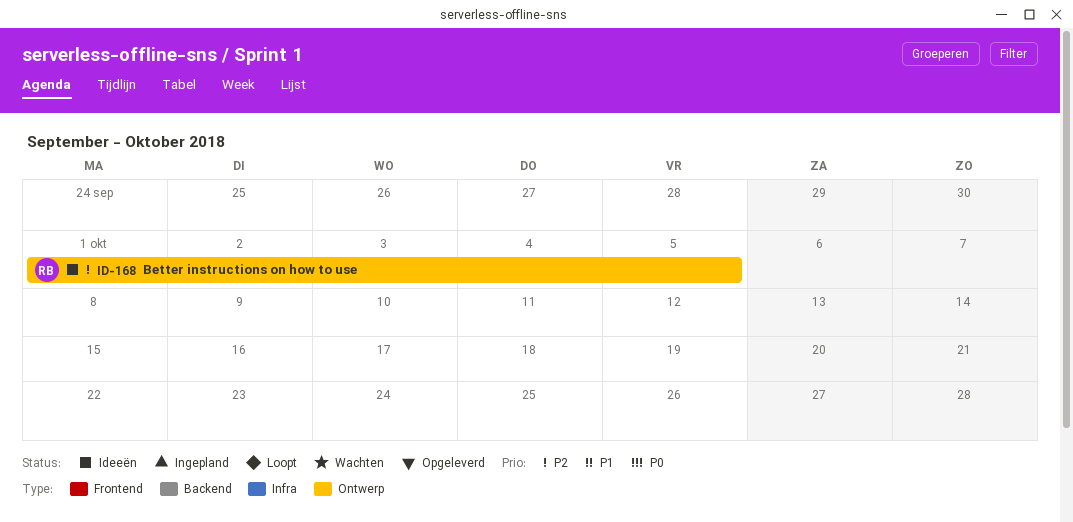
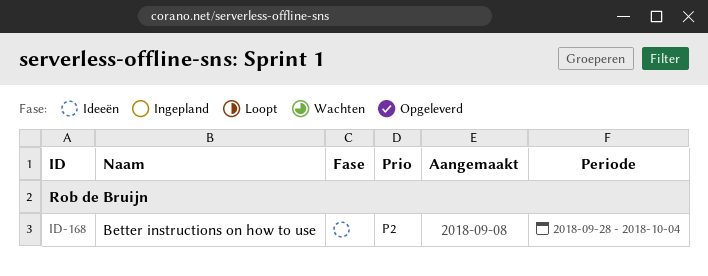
ID-168, start: Oct 1 -> Sep 28
ID-168, due: Oct 5 -> Oct 4

